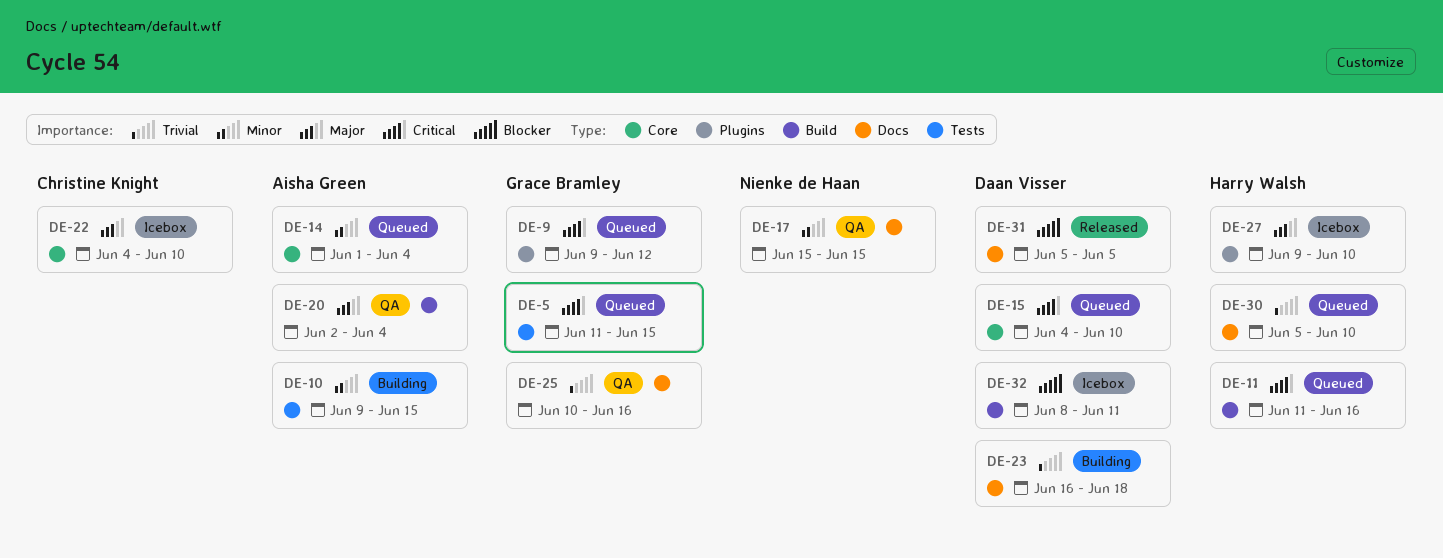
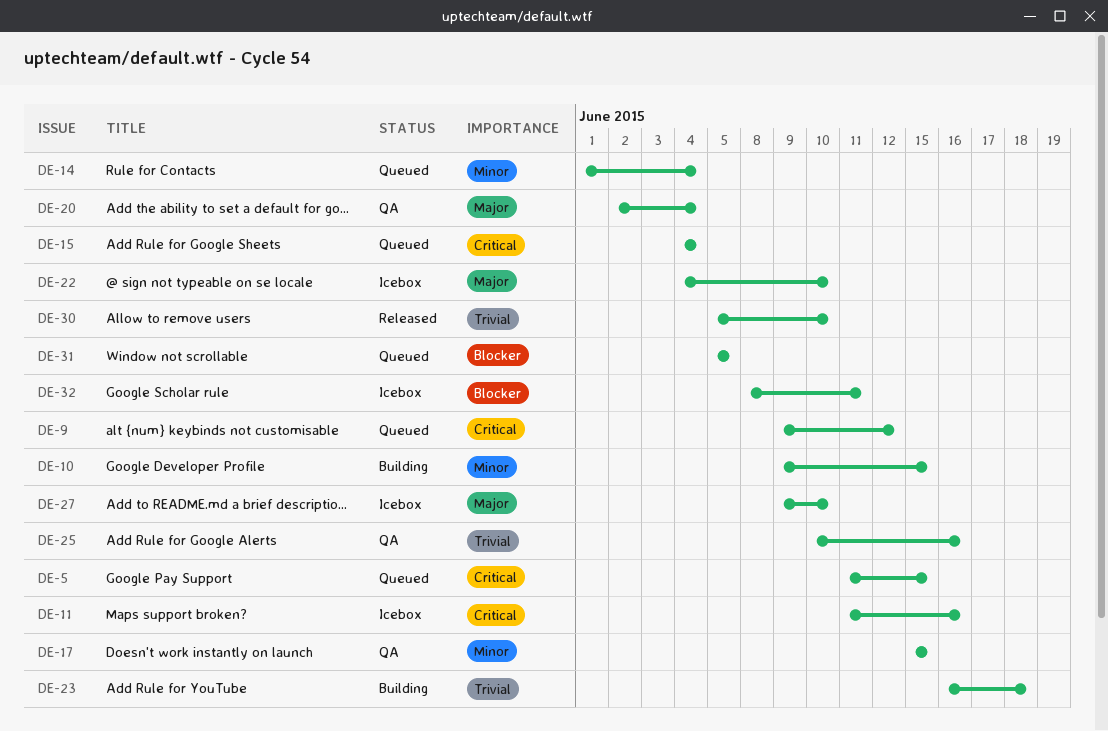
DE-11, status: Queued -> Icebox
DE-15, due: Jun 10 -> Jun 4
DE-30, status: Queued -> Released
DE-31, status: Released -> Queued

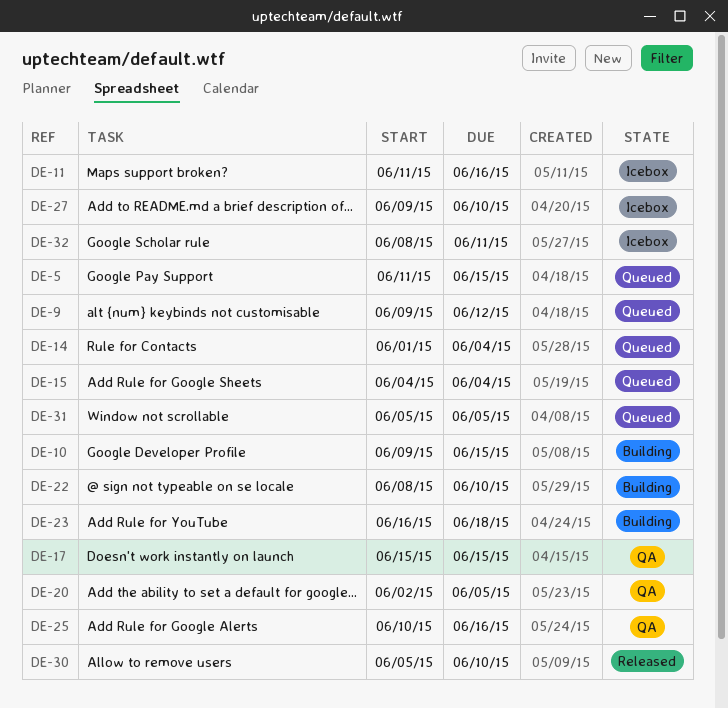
DE-20, due: Jun 4 -> Jun 5
DE-22, status: Icebox -> Building
DE-22, start: Jun 4 -> Jun 8

